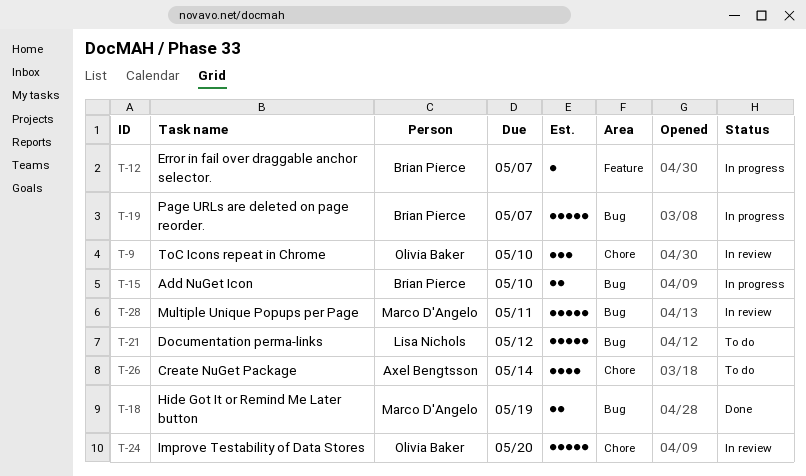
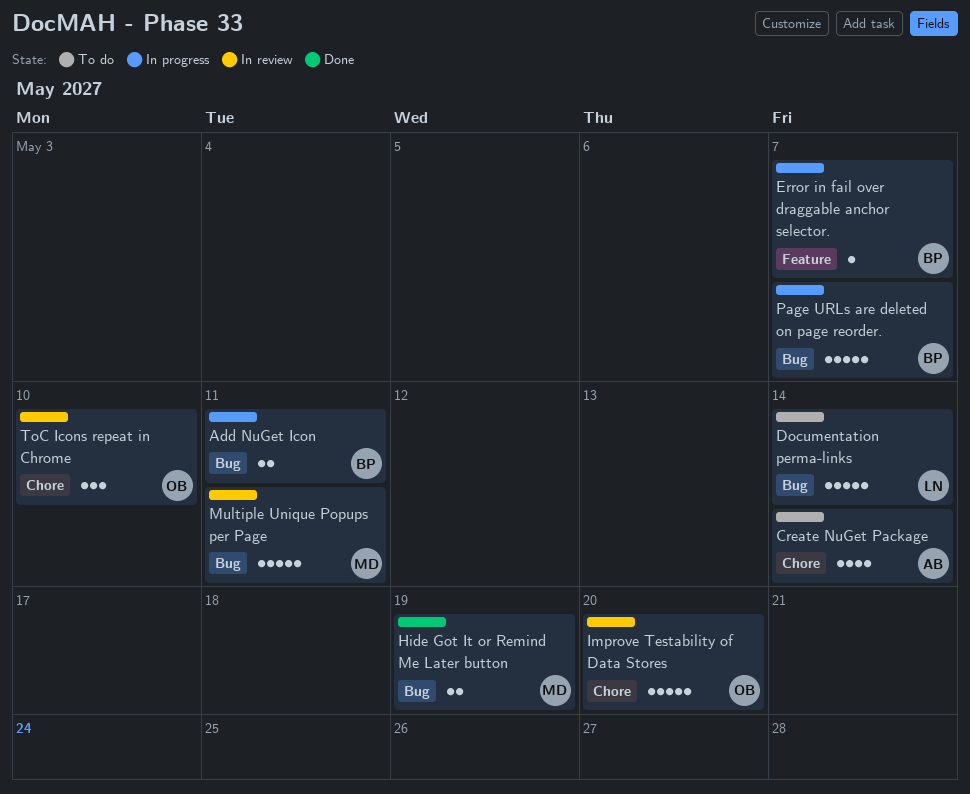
Add NuGet Icon, due: May 10 -> May 11
Documentation perma-links, due: May 12 -> May 14

